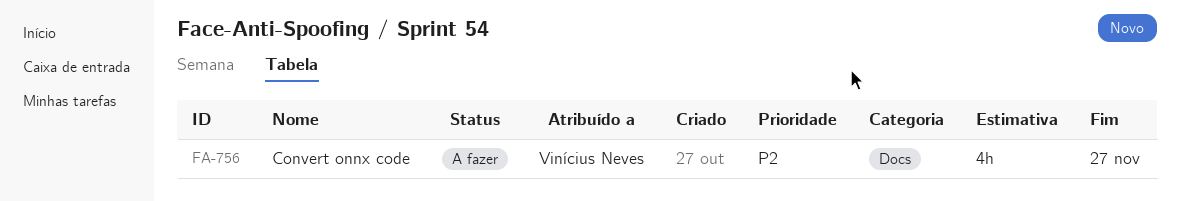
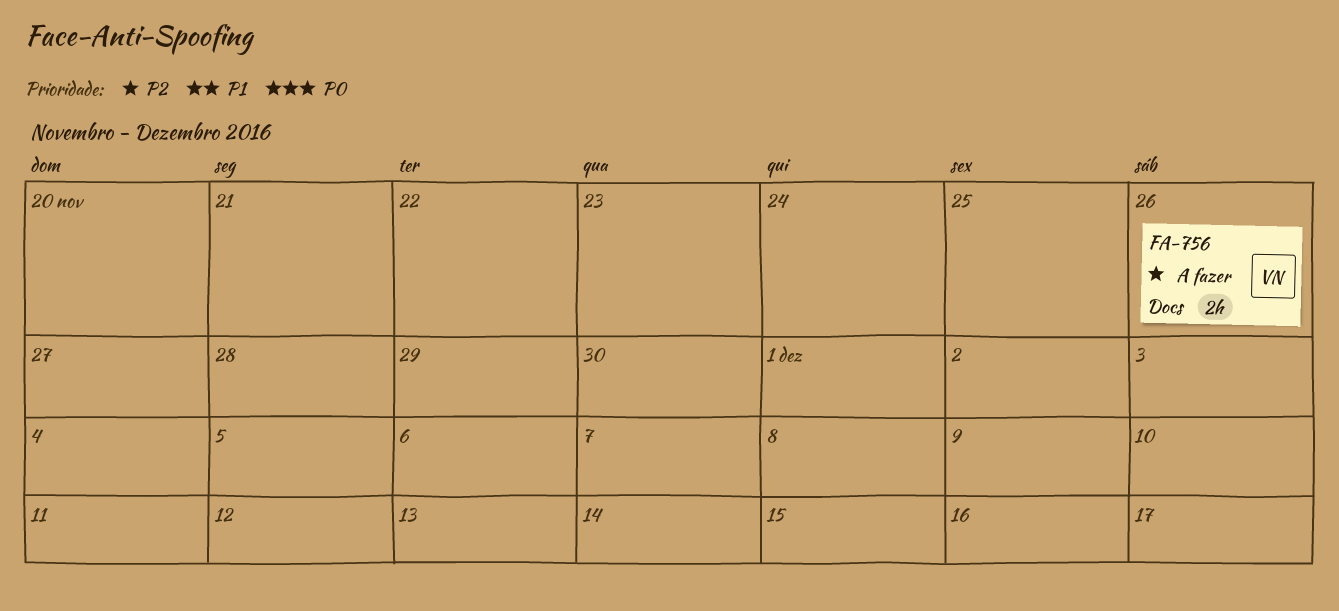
FA-756, estimate: 4h -> 2h
FA-756, due: Nov 27 -> Nov 26

